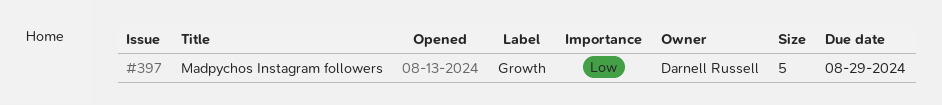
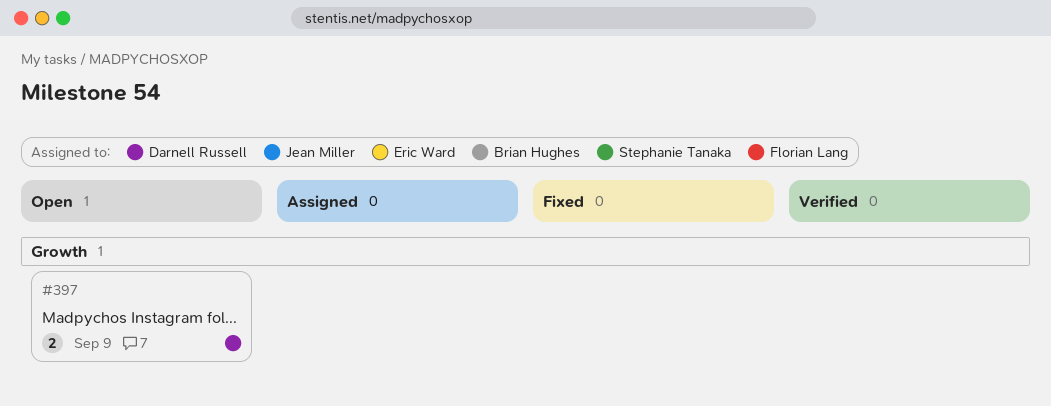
#397, estimate: 5 -> 2
#397, due: Aug 29 -> Sep 9

